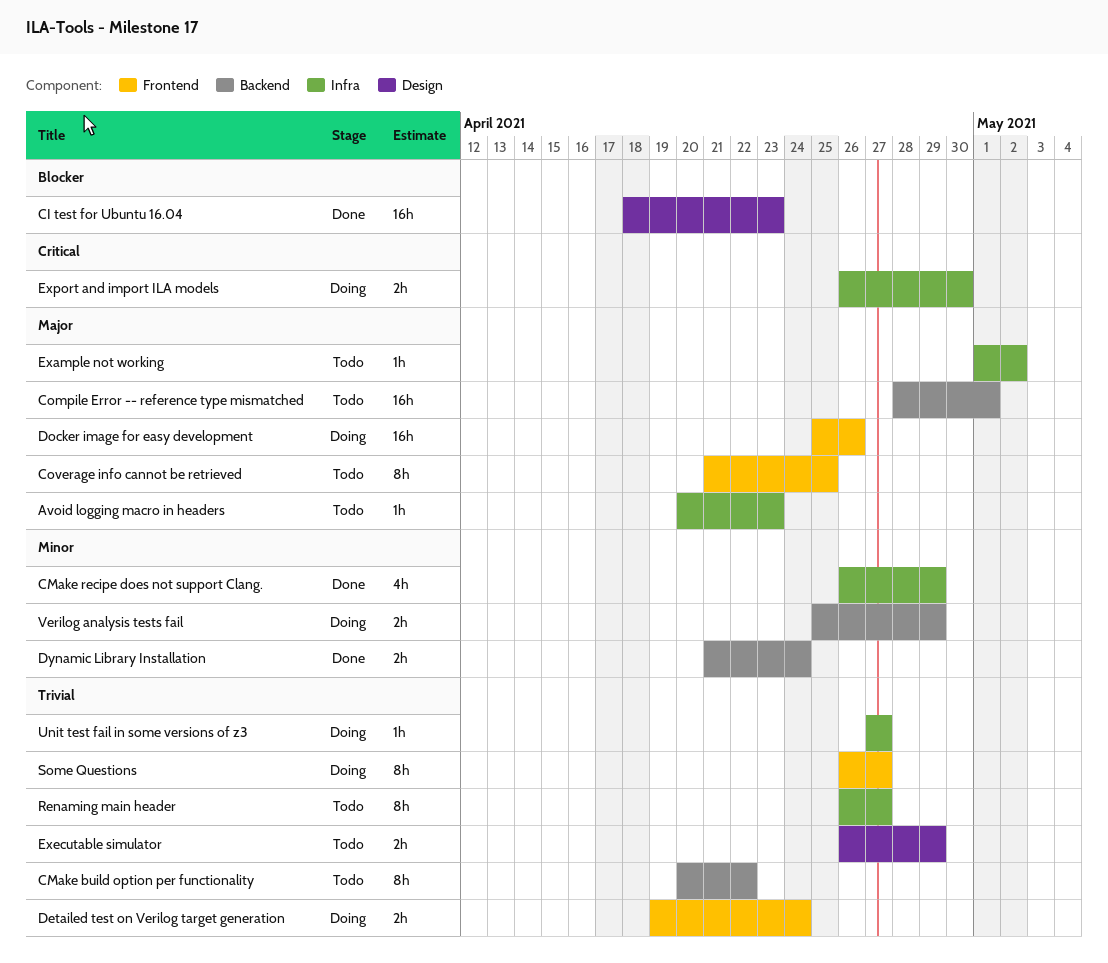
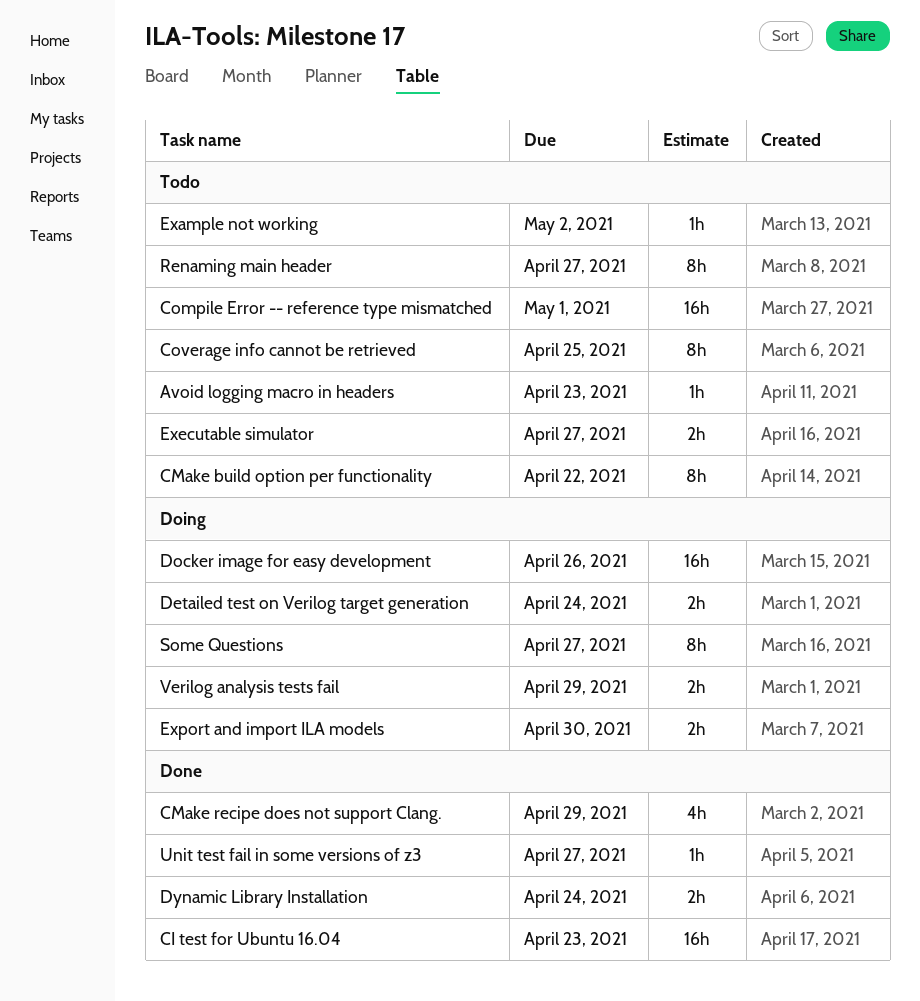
Executable simulator, due: Apr 29 -> Apr 27
Unit test fail in some versions of z3, status: Doing -> Done

